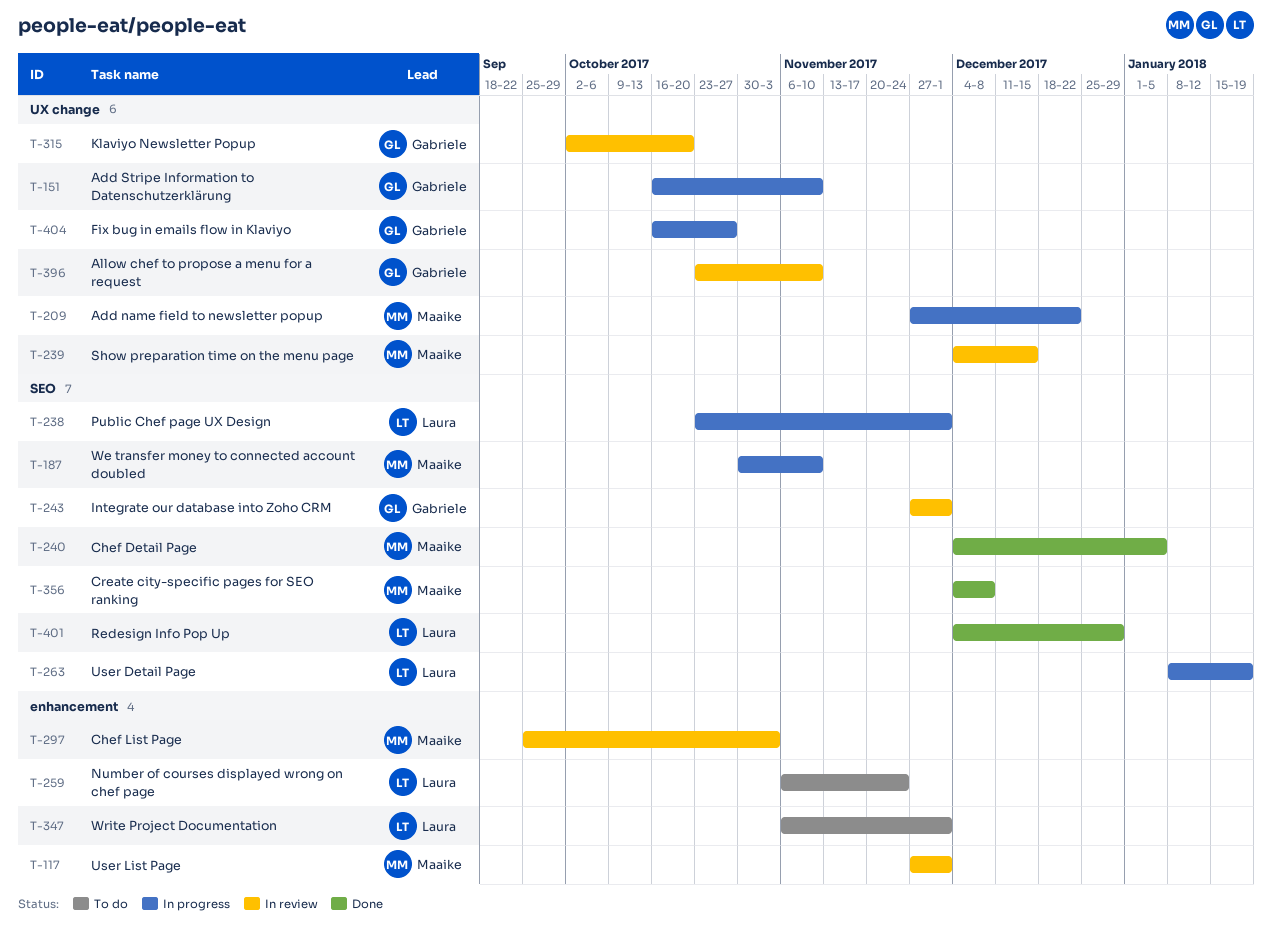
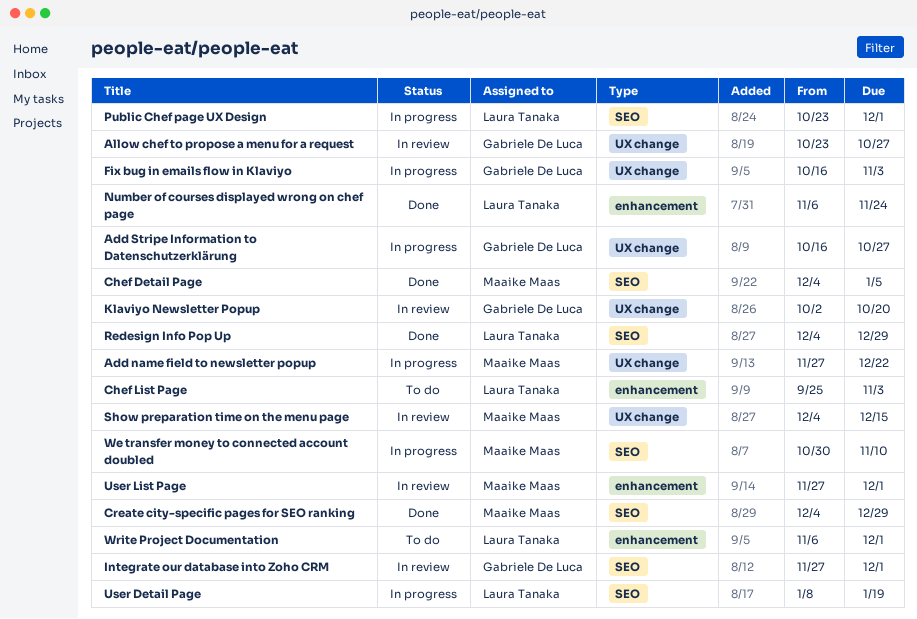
Add Stripe Information to Datenschutzerklärung, due: Nov 10 -> Oct 27
Allow chef to propose a menu for a request, due: Nov 10 -> Oct 27
Chef List Page, status: In review -> To do
Chef List Page, owner: Maaike Maas -> Laura Tanaka
Create city-specific pages for SEO ranking, due: Dec 8 -> Dec 29
Fix bug in emails flow in Klaviyo, due: Oct 27 -> Nov 3
Number of courses displayed wrong on chef page, status: To do -> Done

